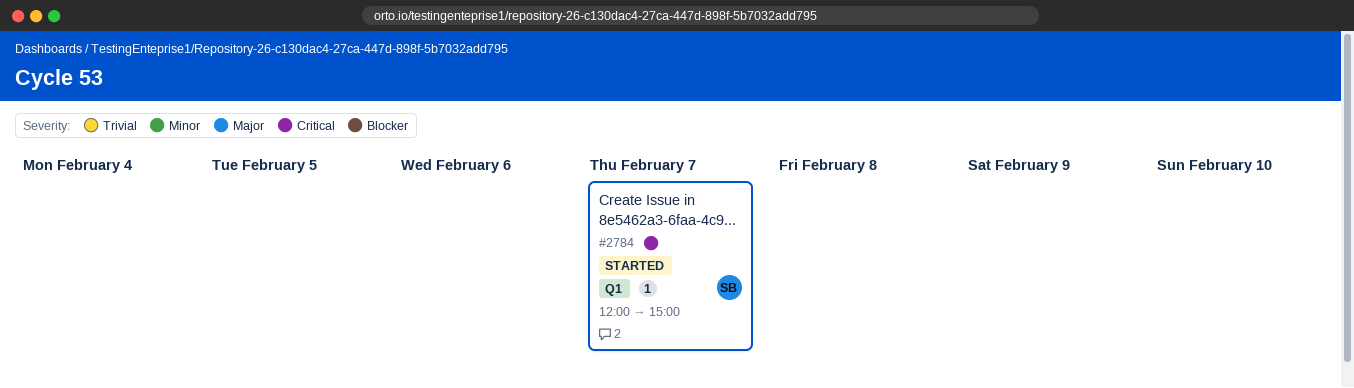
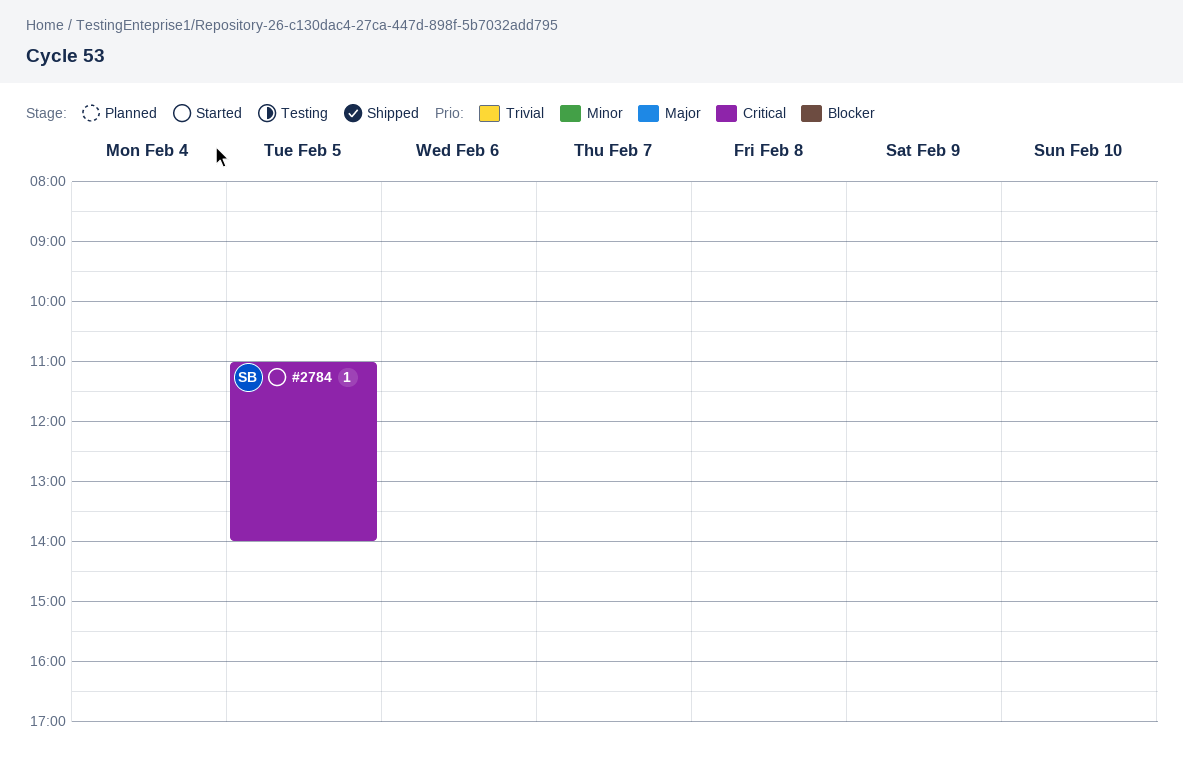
#2784, day: Feb 7 -> Feb 5
#2784, begins: 12:00 -> 11:00
#2784, ends: 15:00 -> 14:00

